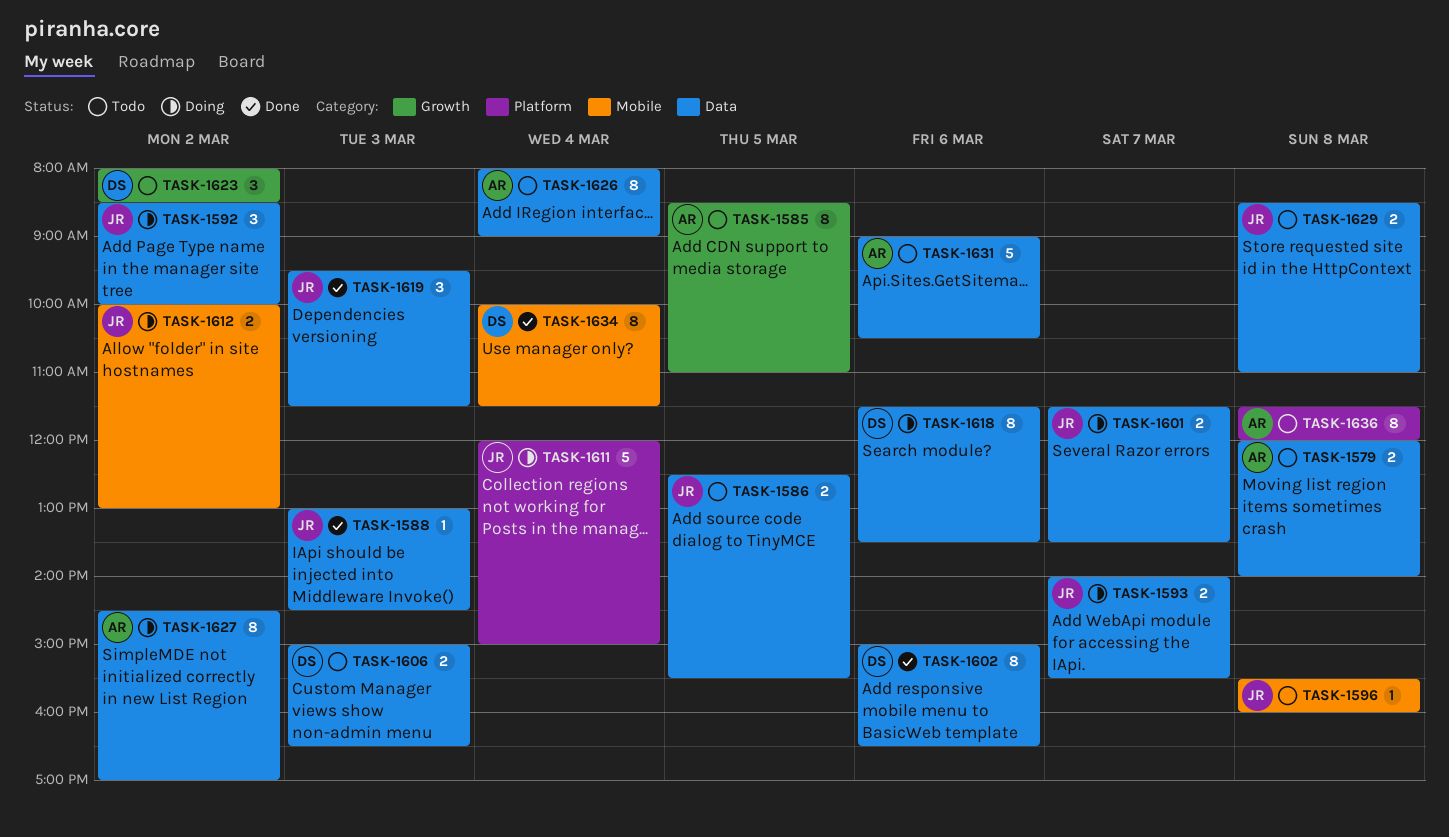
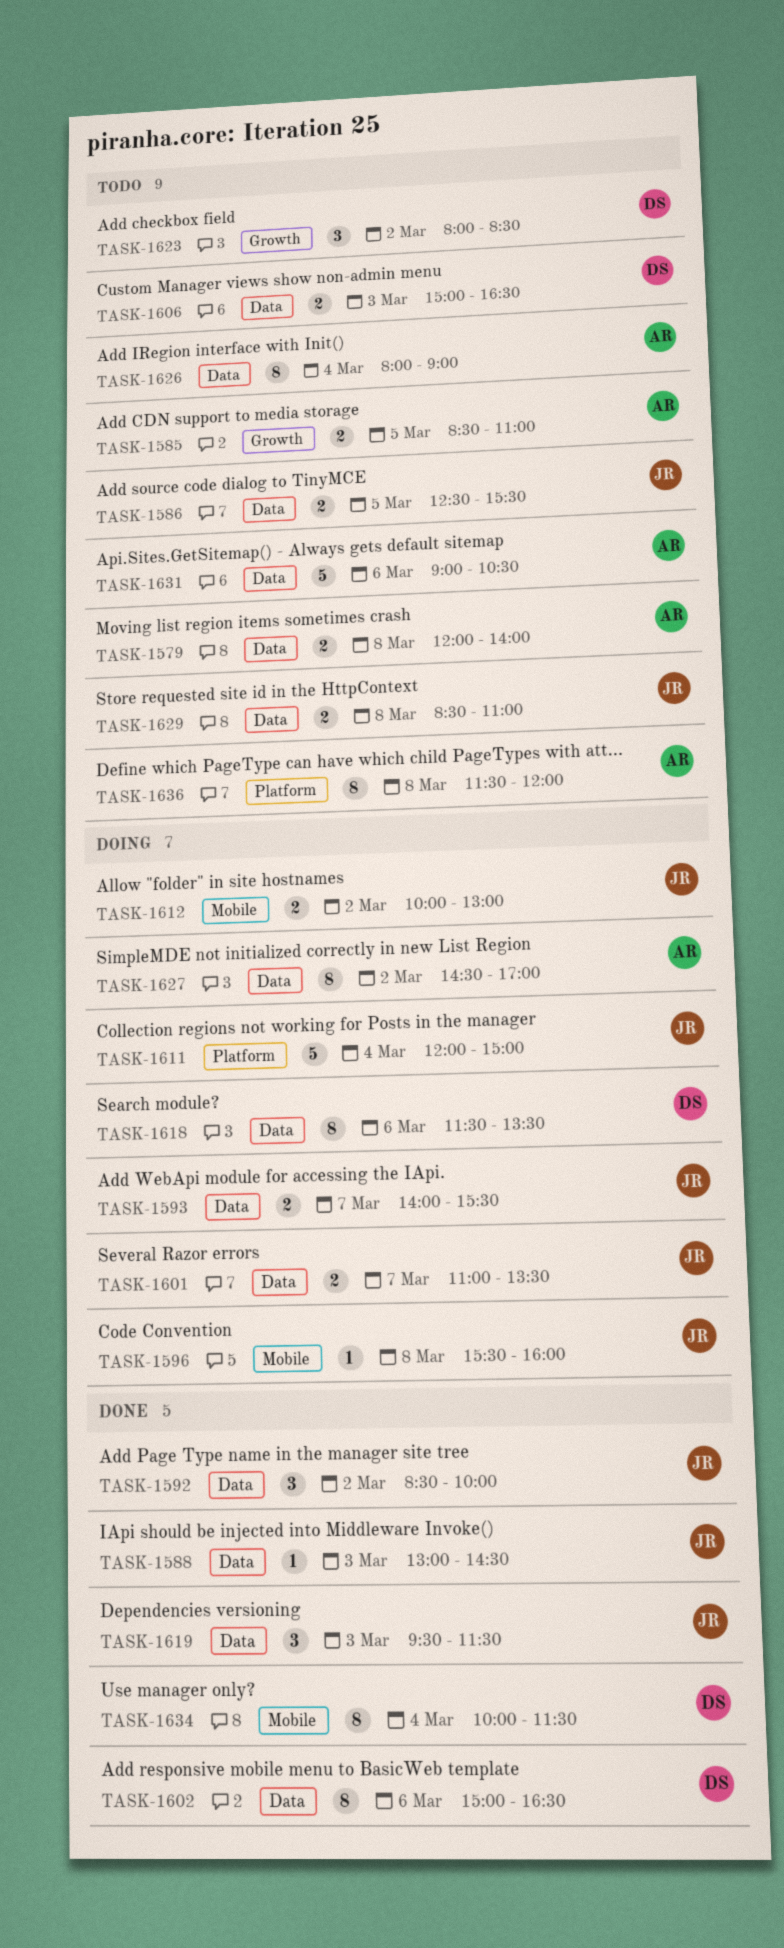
TASK-1585, estimate: 8 -> 2
TASK-1592, status: Doing -> Done
TASK-1596, status: Todo -> Doing
TASK-1601, begins: 11:30 -> 11:00

